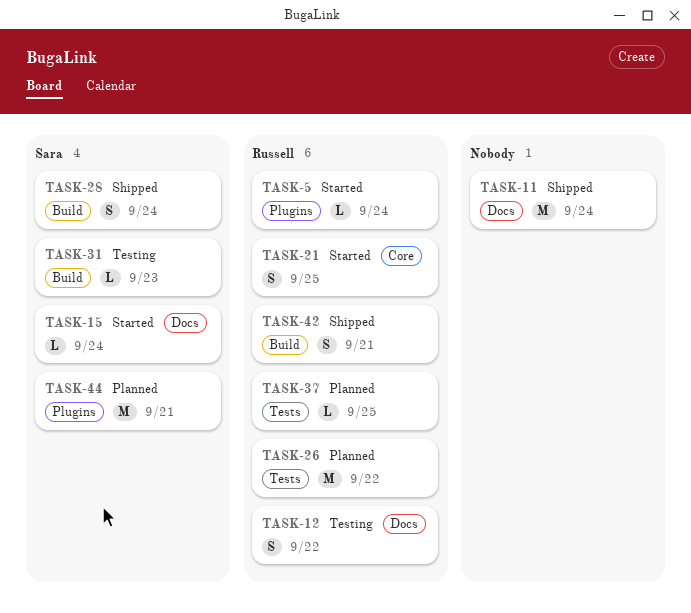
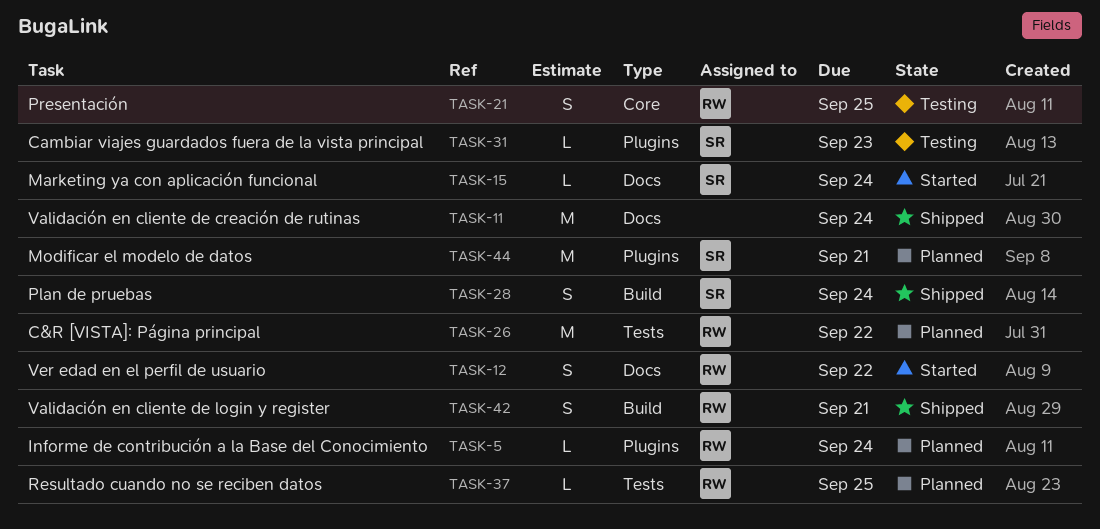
TASK-5, status: Started -> Planned
TASK-12, status: Testing -> Started
TASK-21, status: Started -> Testing
TASK-31, label: Build -> Plugins

